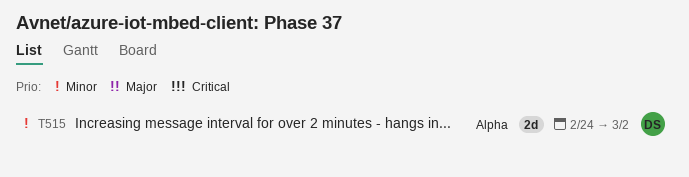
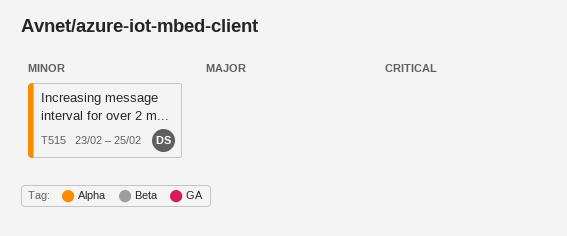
T515, start: Feb 24 -> Feb 23
T515, due: Mar 2 -> Feb 25

